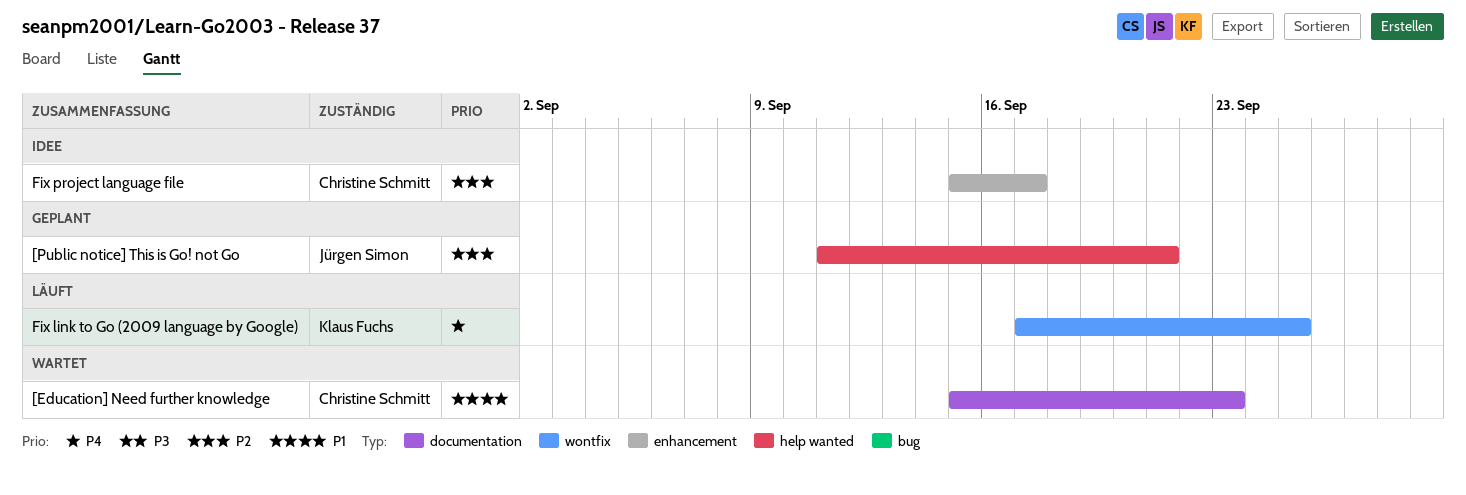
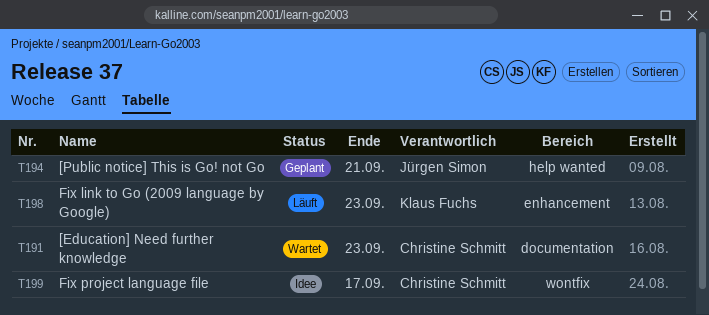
Fix link to Go (2009 language by Google), label: wontfix -> enhancement
Fix link to Go (2009 language by Google), due: Sep 25 -> Sep 23
Fix project language file, label: enhancement -> wontfix

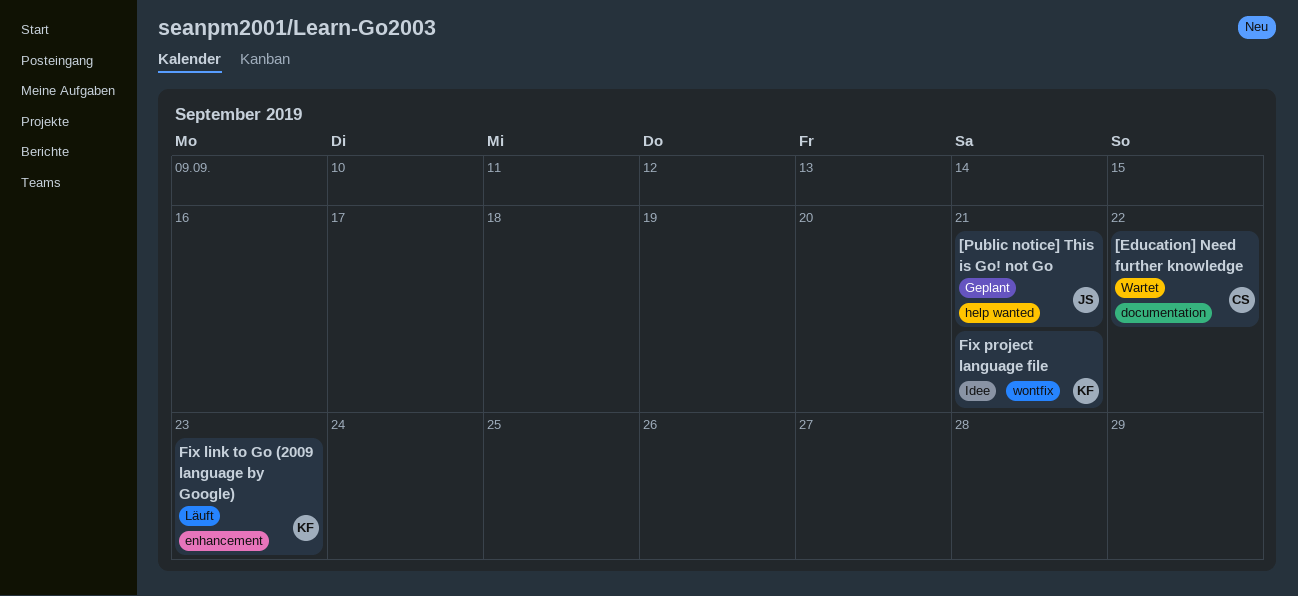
[Education] Need further knowledge, due: Sep 23 -> Sep 22
Fix project language file, owner: Christine Schmitt -> Klaus Fuchs
Fix project language file, due: Sep 17 -> Sep 21

